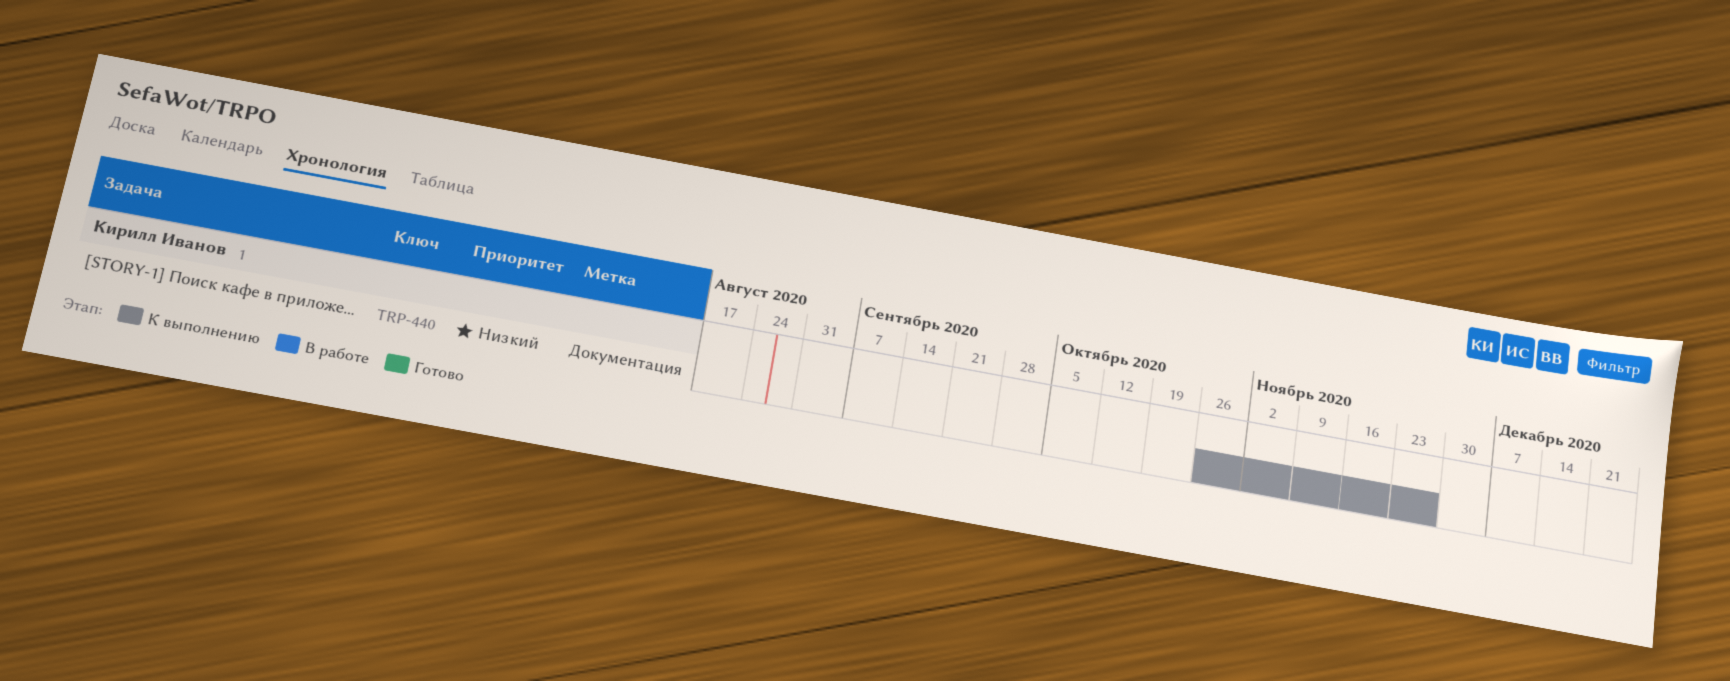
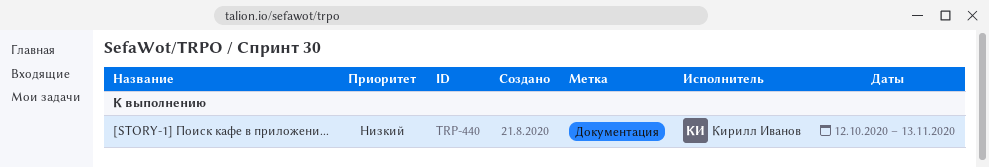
TRP-440, start: Oct 26 -> Oct 12
TRP-440, due: Nov 27 -> Nov 13

